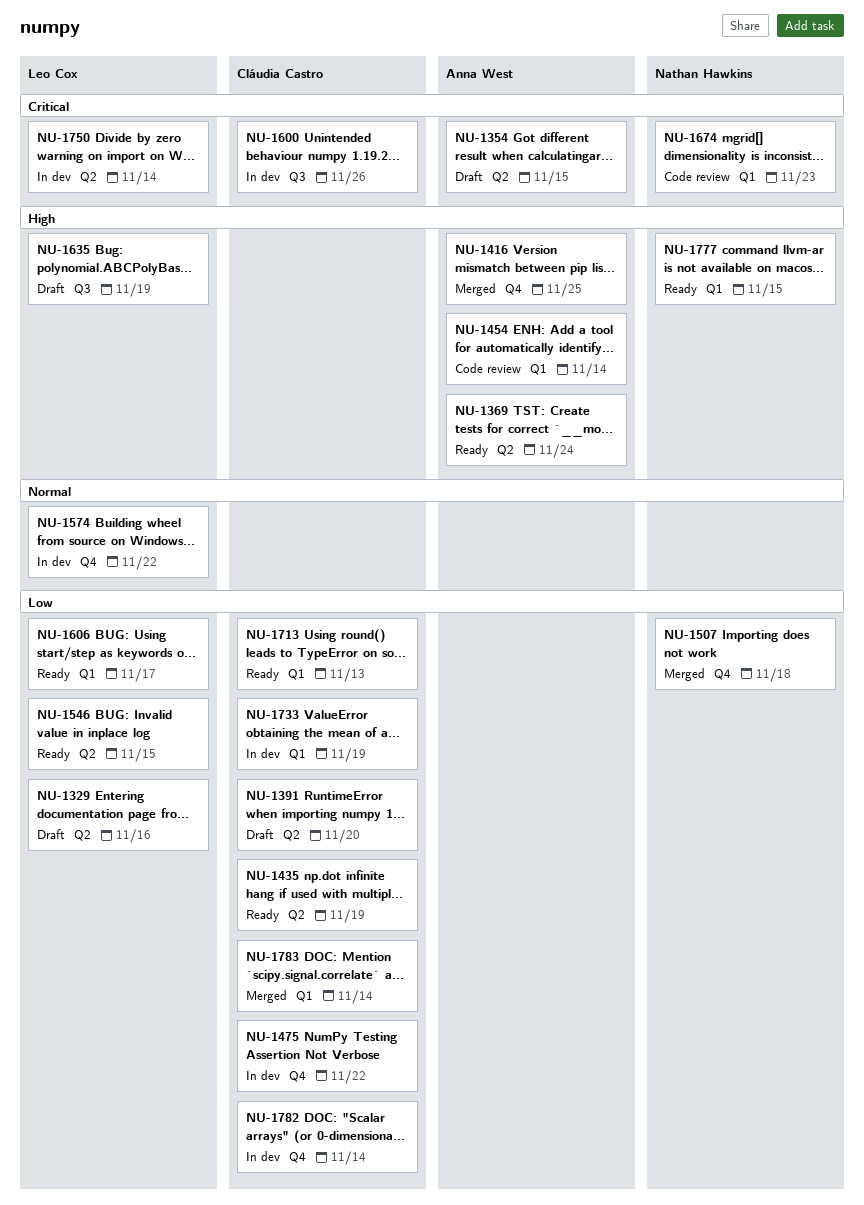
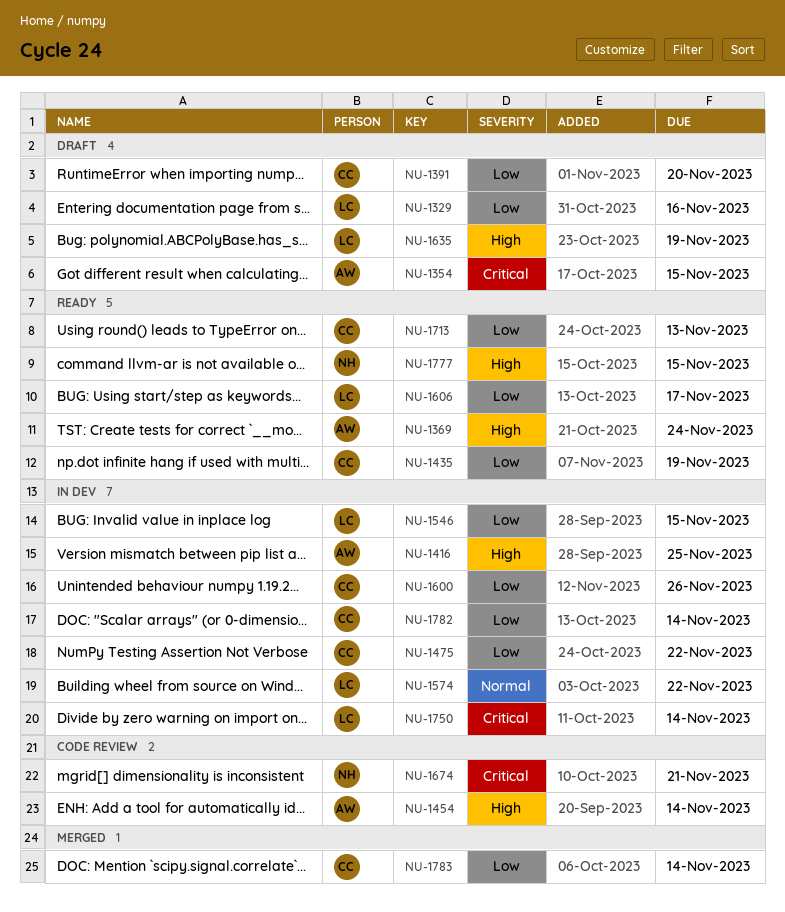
NU-1416, status: Merged -> In dev
NU-1507: present -> none
NU-1546, status: Ready -> In dev
NU-1600, priority: Critical -> Low
NU-1674, due: Nov 23 -> Nov 21
NU-1733: present -> none

